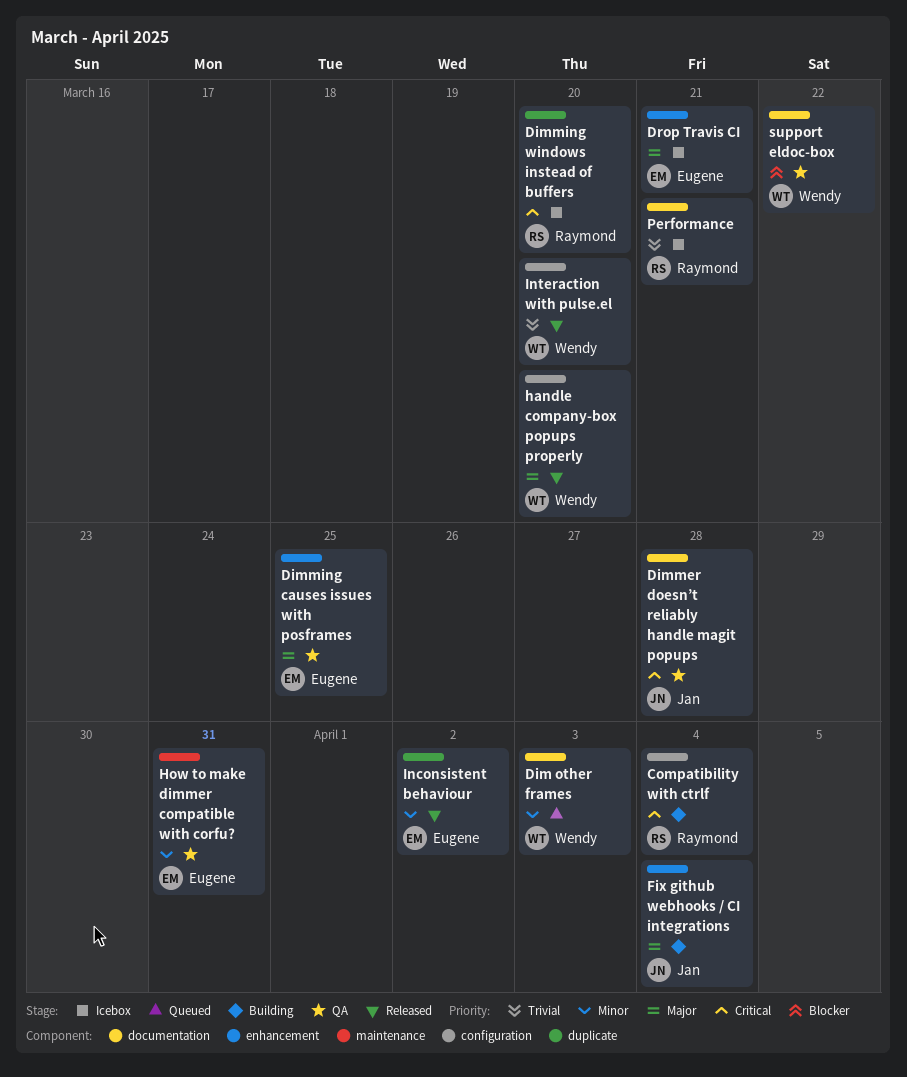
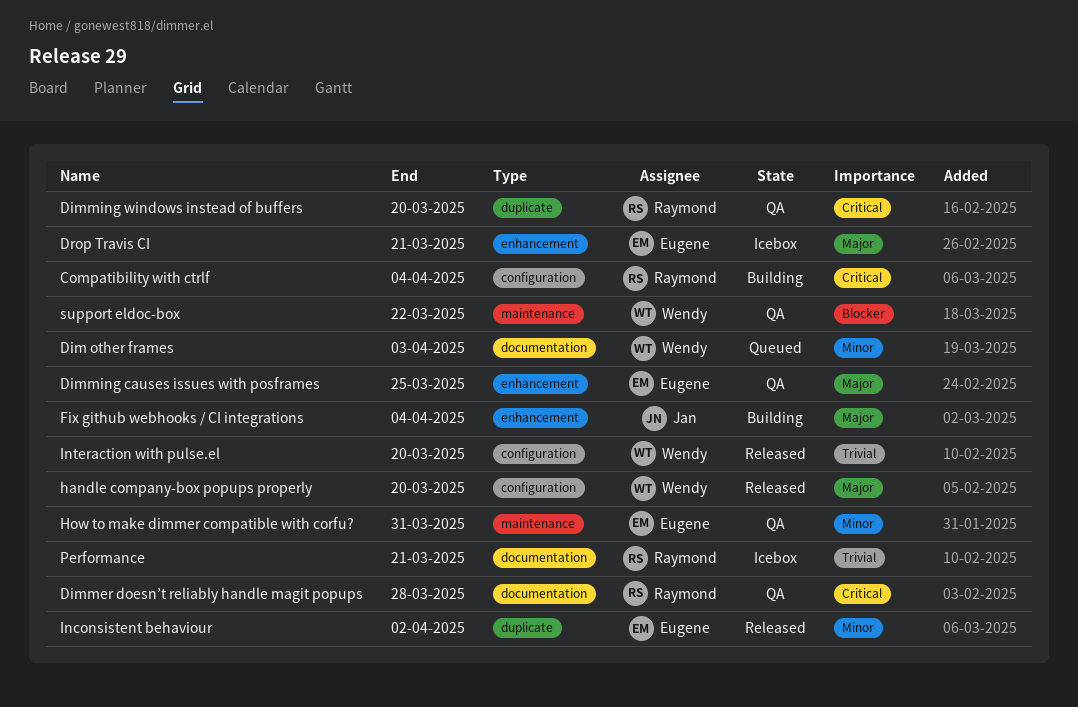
Dimmer doesn’t reliably handle magit popups, owner: Jan -> Raymond
Dimming windows instead of buffers, status: Icebox -> QA
support eldoc-box, label: documentation -> maintenance

